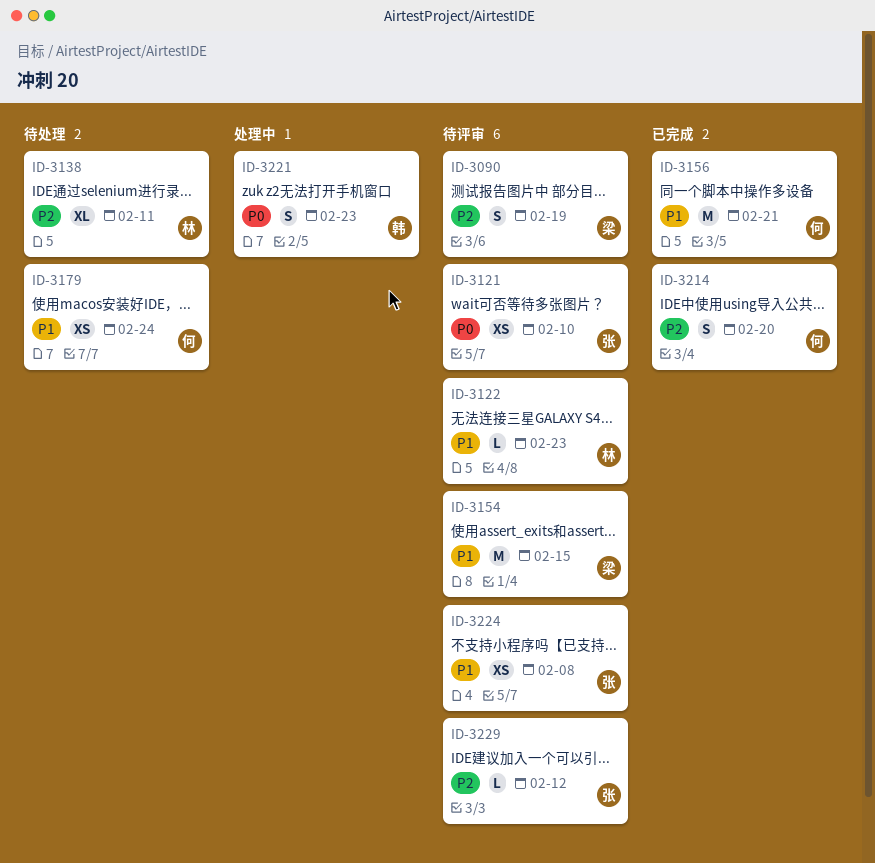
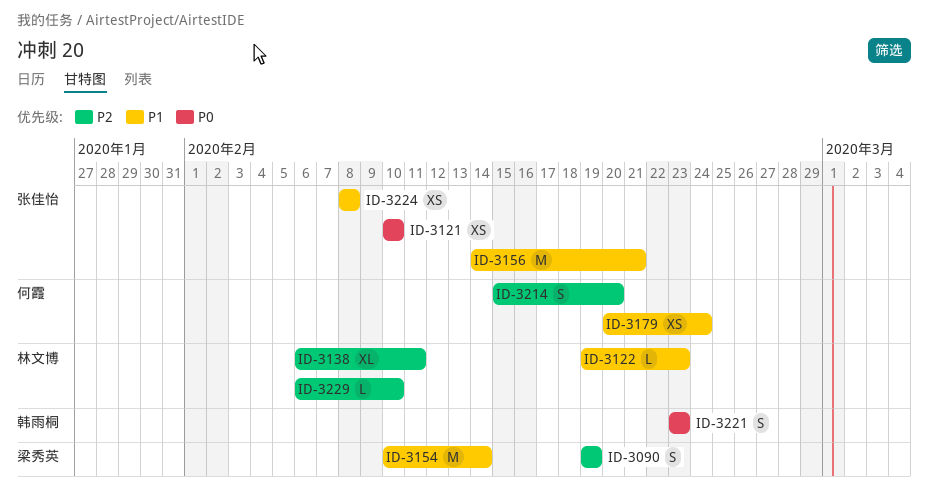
ID-3154, due: Feb 15 -> Feb 14
ID-3156, owner: 何霞 -> 张佳怡
ID-3229, owner: 张佳怡 -> 林文博
ID-3229, due: Feb 12 -> Feb 10

